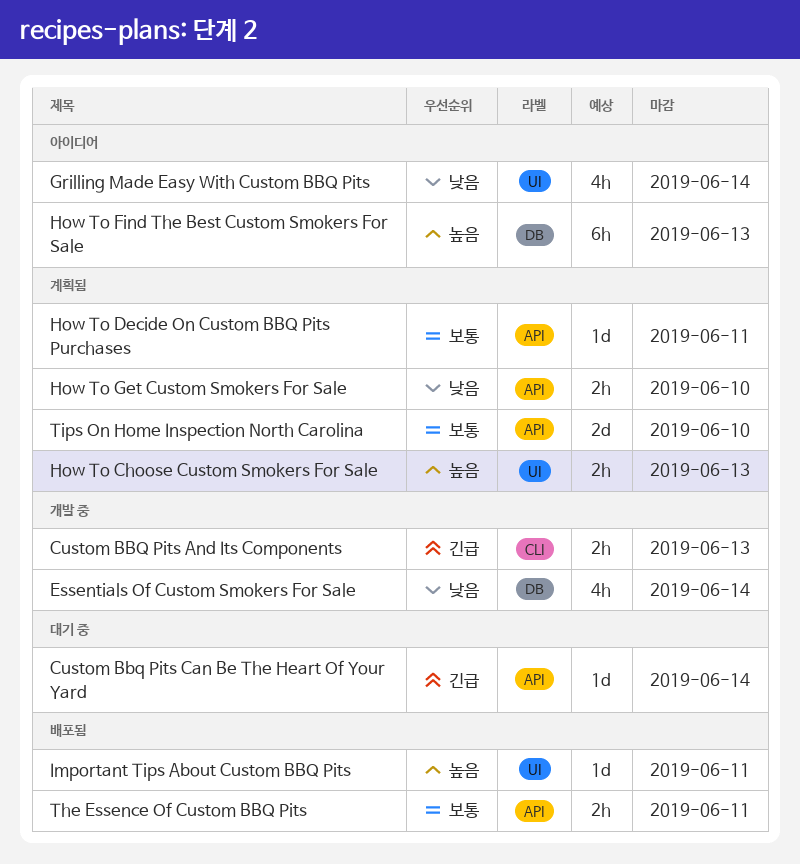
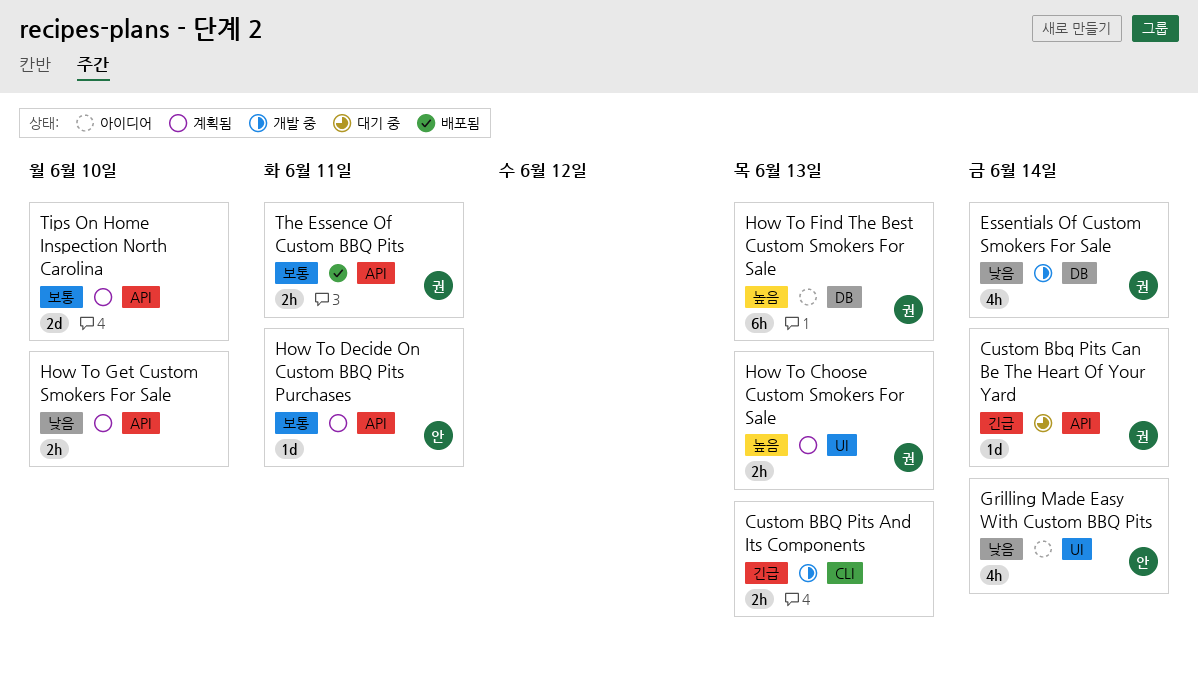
Important Tips About Custom BBQ Pits: present -> none

